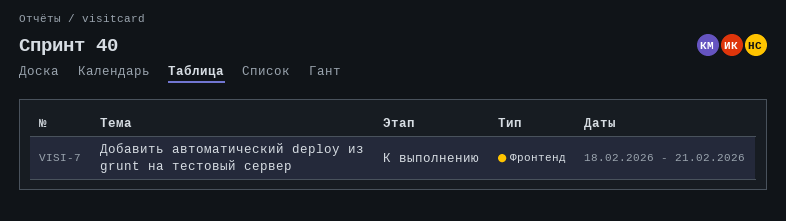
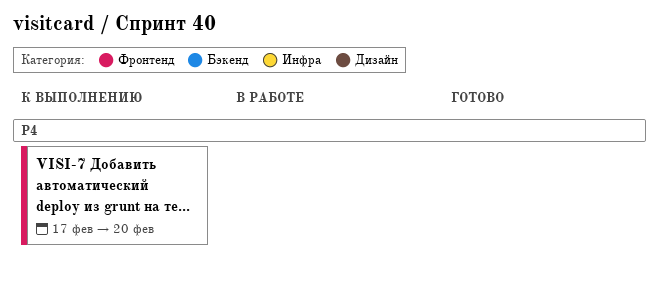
VISI-7, start: Feb 18 -> Feb 17
VISI-7, due: Feb 21 -> Feb 20

